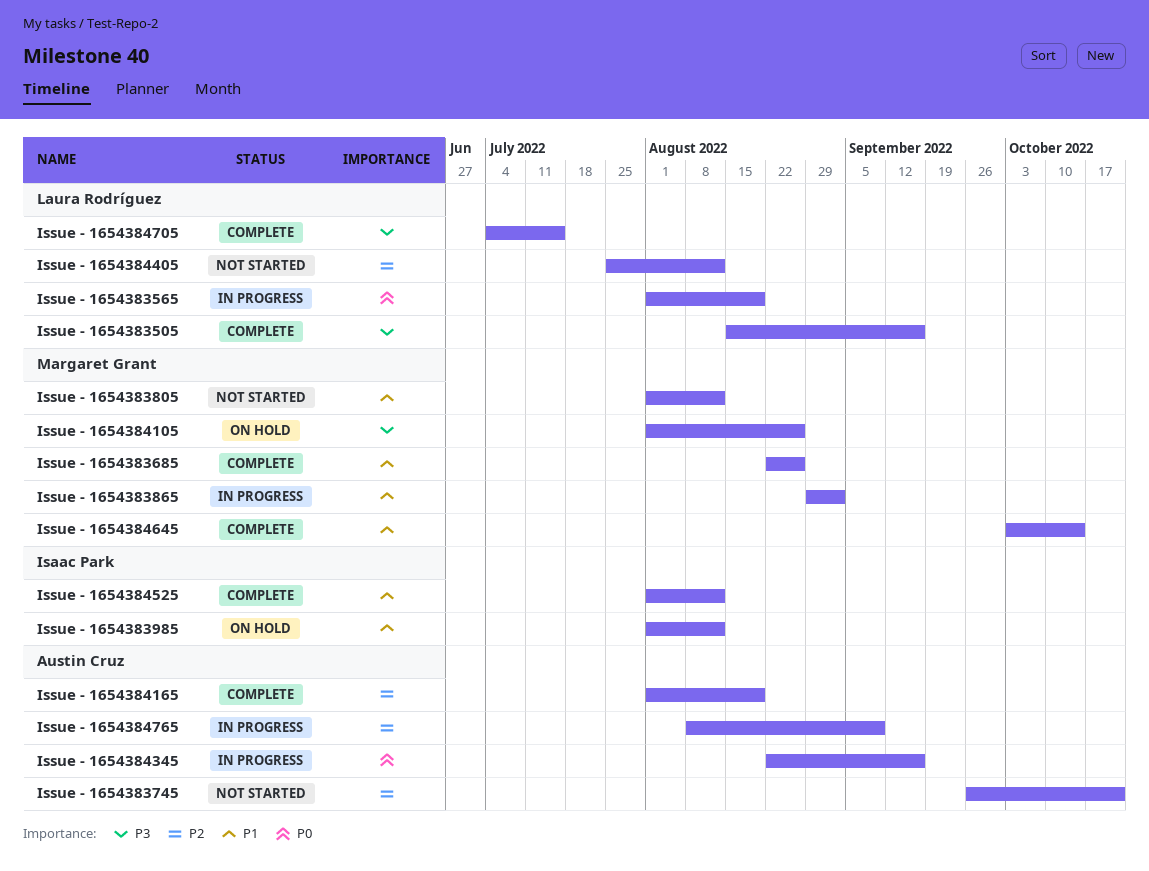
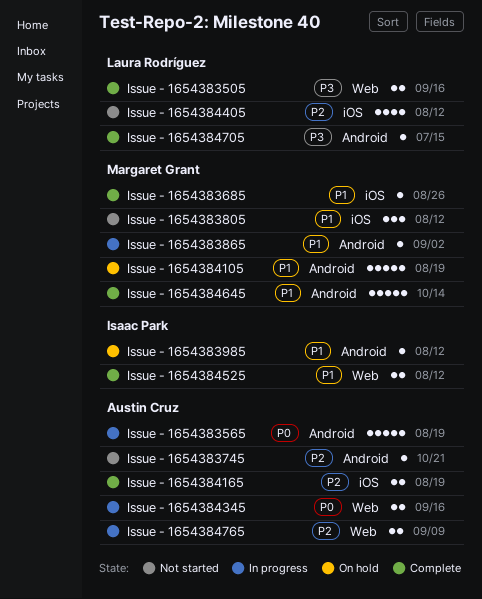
Issue - 1654383565, owner: Laura Rodríguez -> Austin Cruz
Issue - 1654384105, priority: P3 -> P1
Issue - 1654384105, due: Aug 26 -> Aug 19

